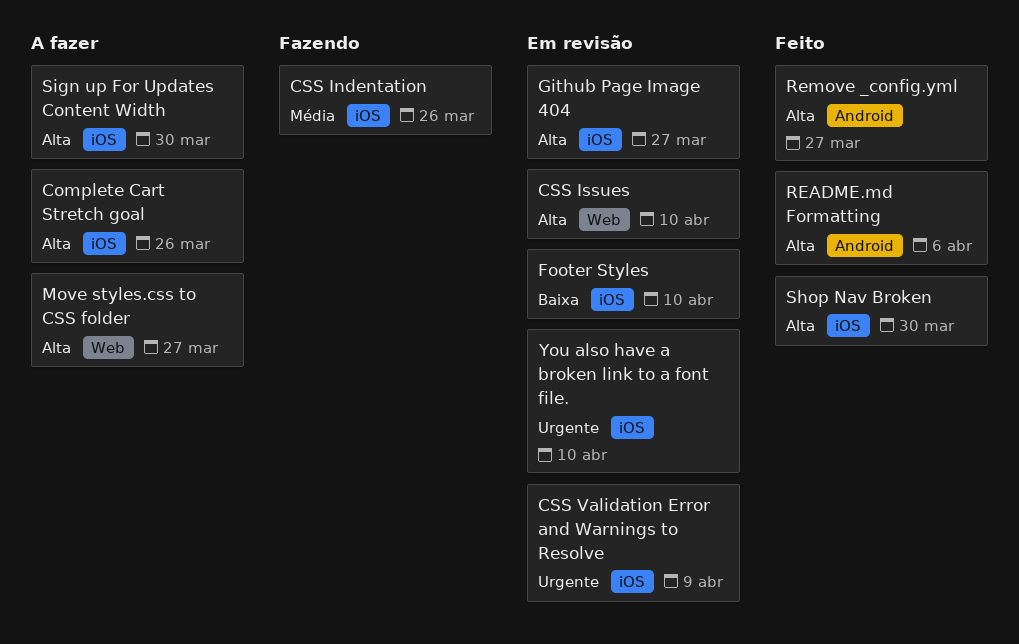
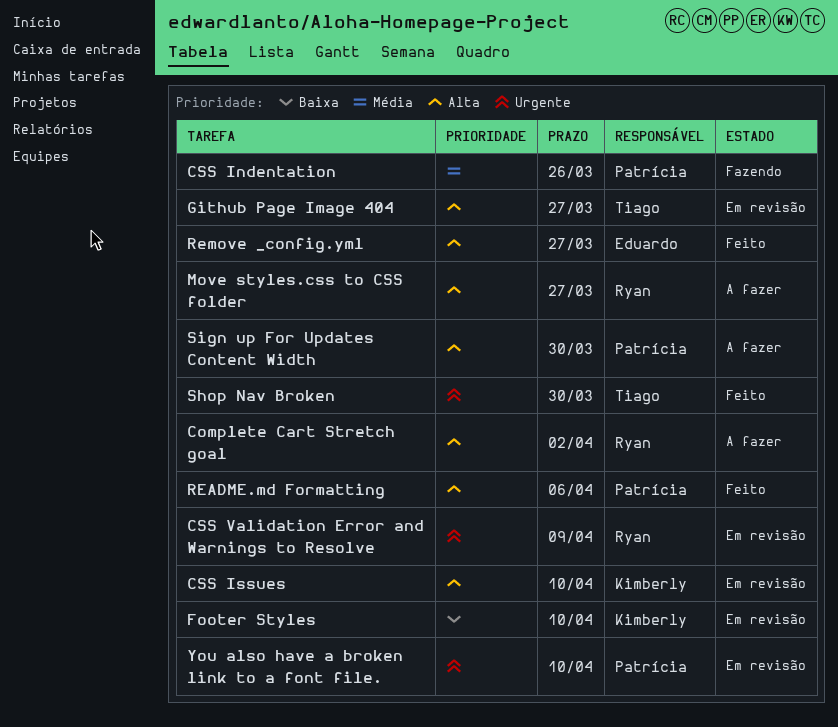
Complete Cart Stretch goal, due: Mar 26 -> Apr 2
Shop Nav Broken, priority: Alta -> Urgente

